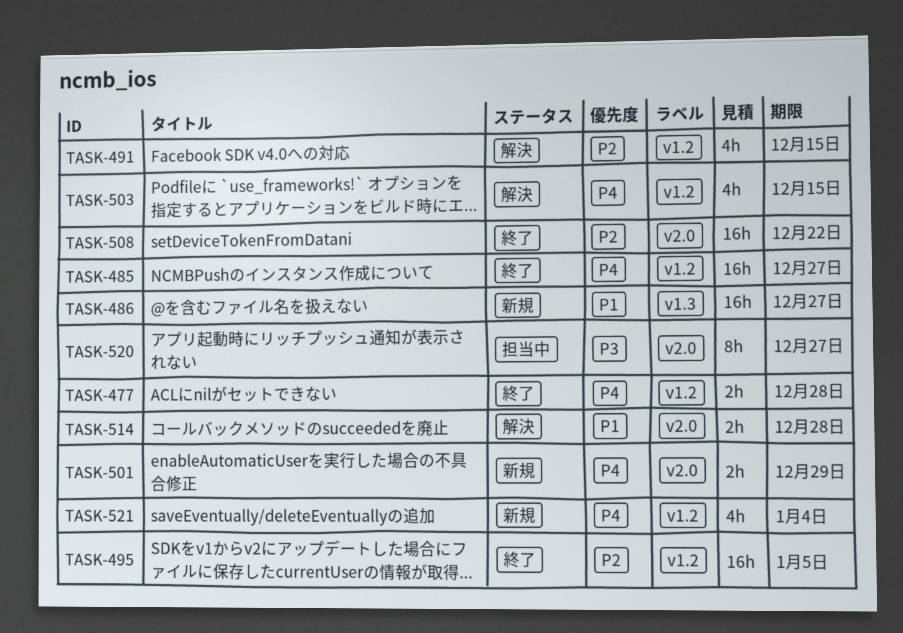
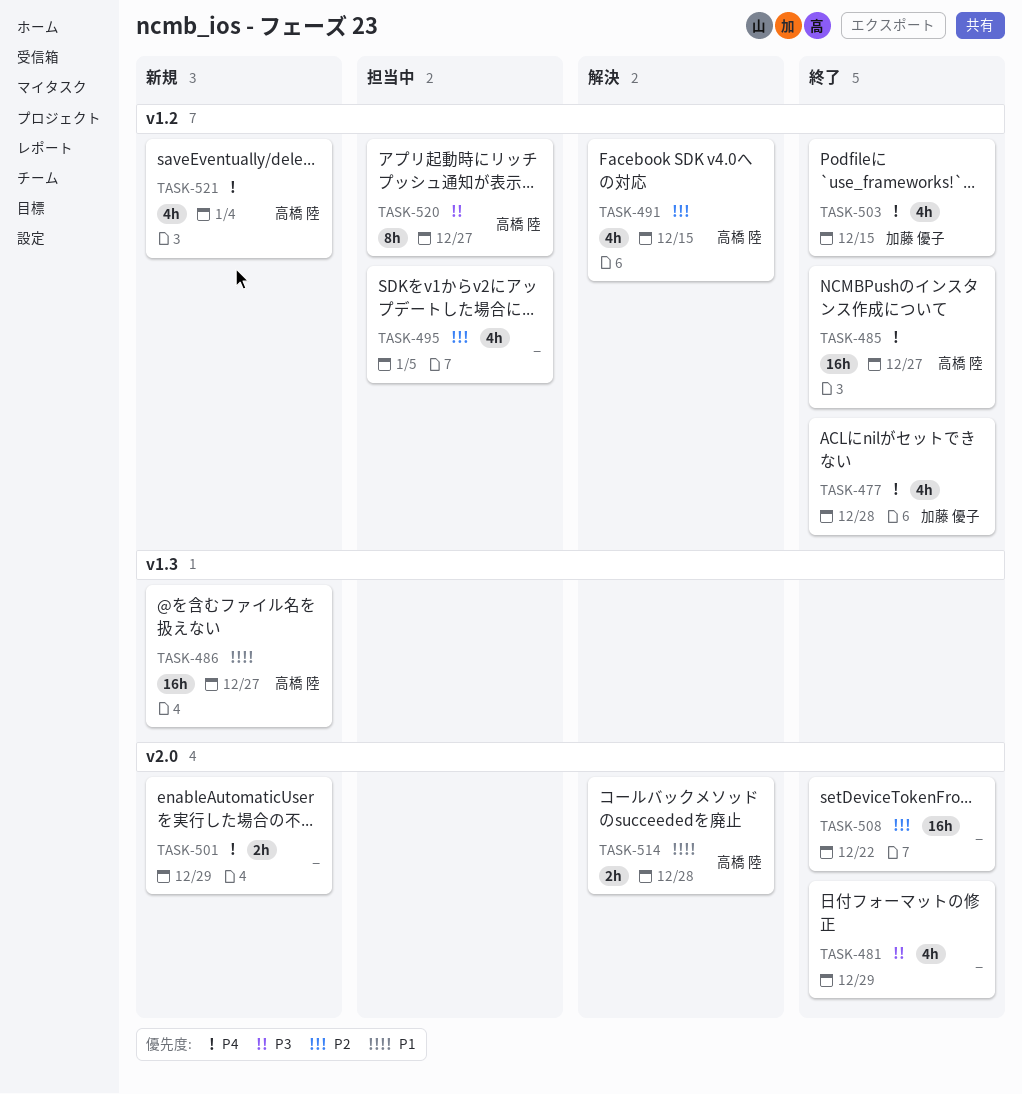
TASK-477, estimate: 2h -> 4h
TASK-481: none -> present
TASK-495, status: 終了 -> 担当中
TASK-495, estimate: 16h -> 4h
TASK-503, status: 解決 -> 終了
TASK-520, label: v2.0 -> v1.2

